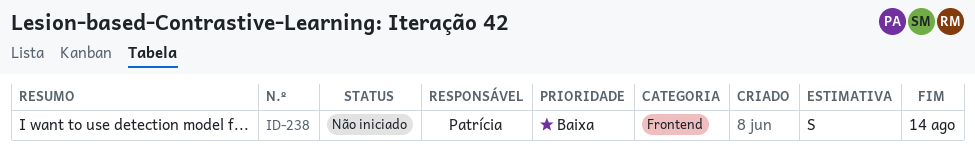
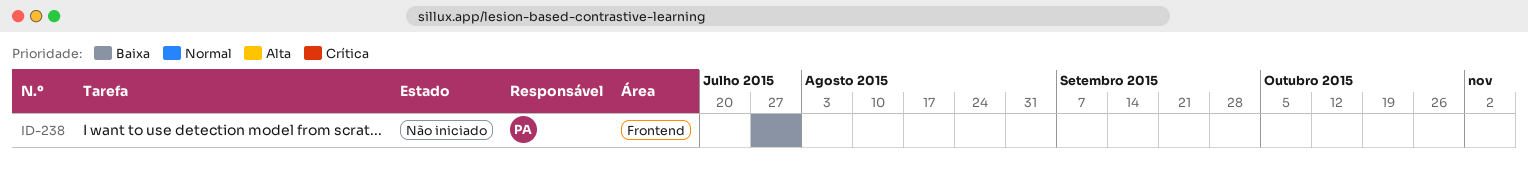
ID-238, due: Aug 14 -> Jul 31

